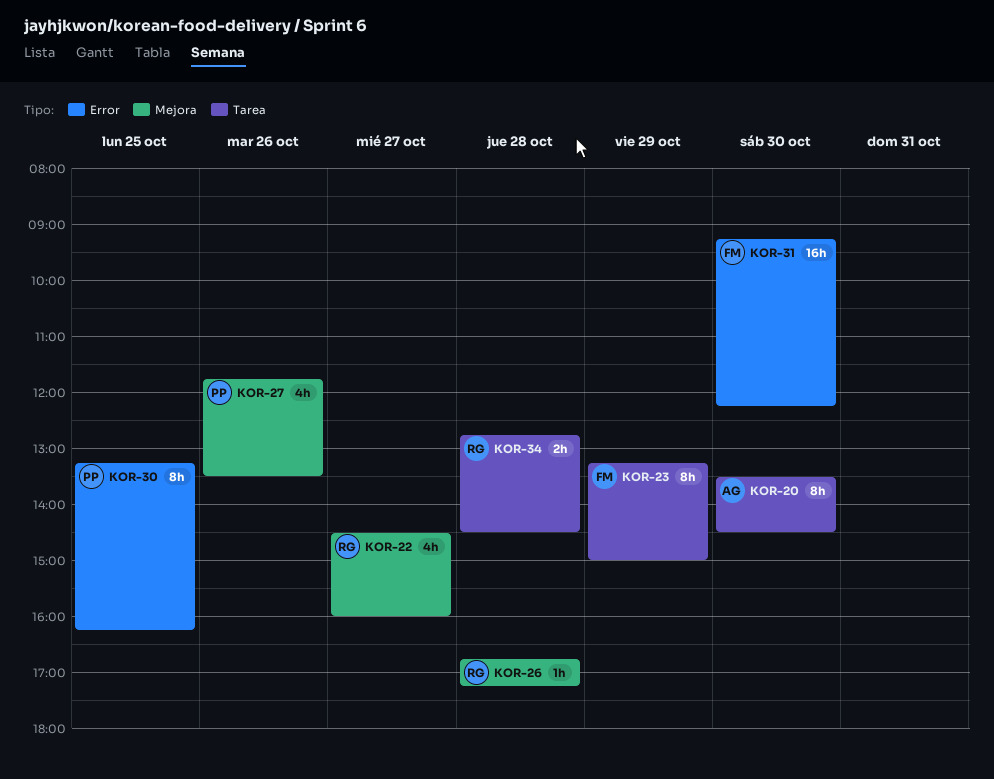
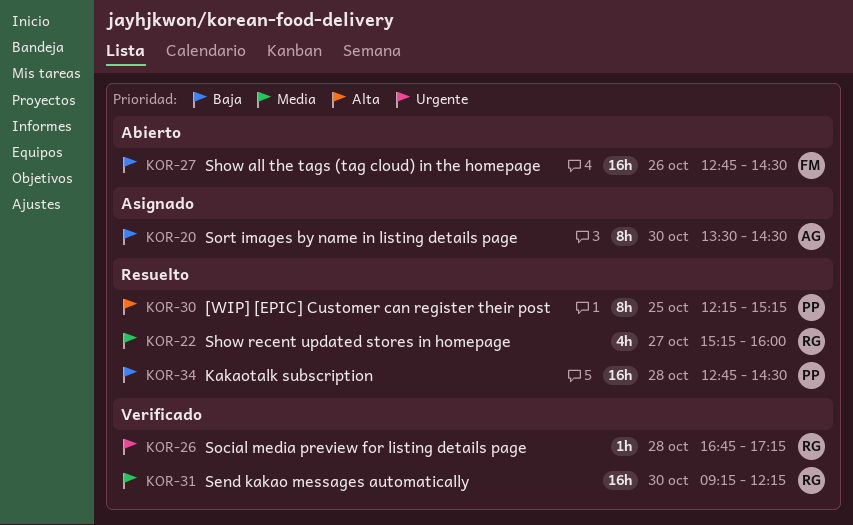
KOR-22, begins: 14:30 -> 15:15
KOR-23: present -> none
KOR-27, owner: PP -> FM
KOR-27, estimate: 4h -> 16h
KOR-27, begins: 11:45 -> 12:45
KOR-27, ends: 13:30 -> 14:30
KOR-30, begins: 13:15 -> 12:15
KOR-30, ends: 16:15 -> 15:15
KOR-31, owner: FM -> RG
KOR-34, owner: RG -> PP
KOR-34, estimate: 2h -> 16h

